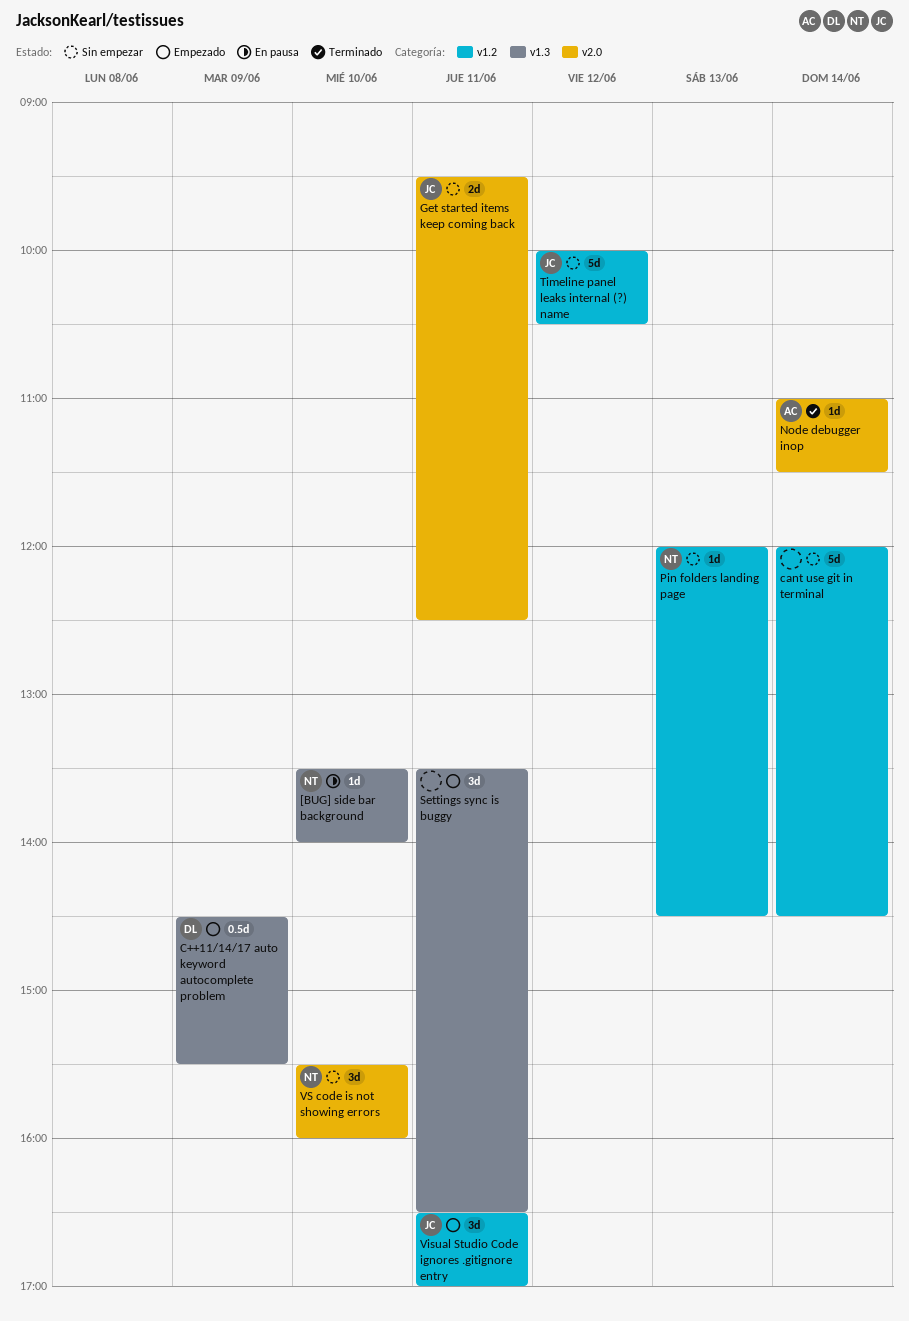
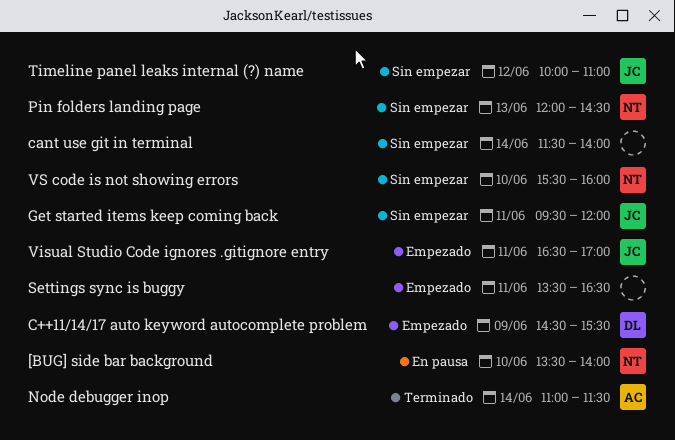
cant use git in terminal, begins: 12:00 -> 11:30
cant use git in terminal, ends: 14:30 -> 14:00
Get started items keep coming back, ends: 12:30 -> 12:00
Timeline panel leaks internal (?) name, ends: 10:30 -> 11:00

